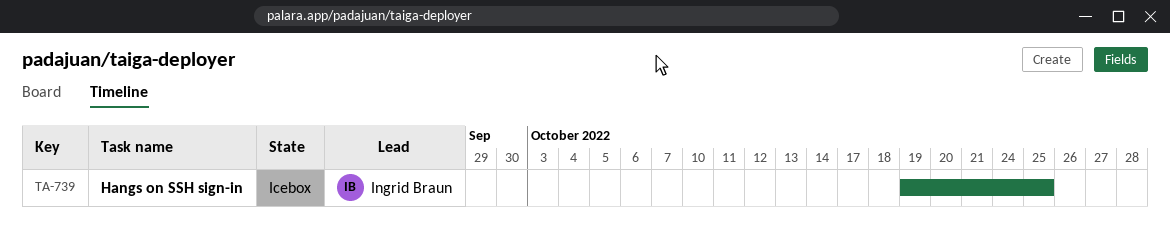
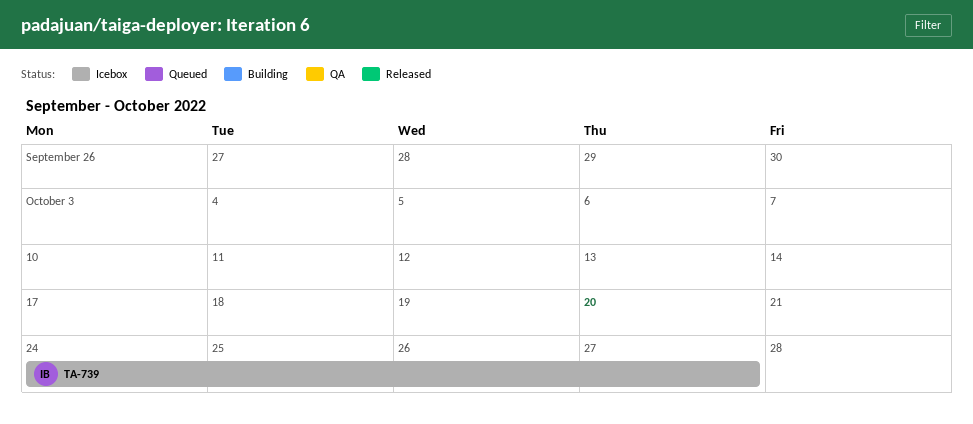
TA-739, start: Oct 19 -> Oct 24
TA-739, due: Oct 25 -> Oct 27

